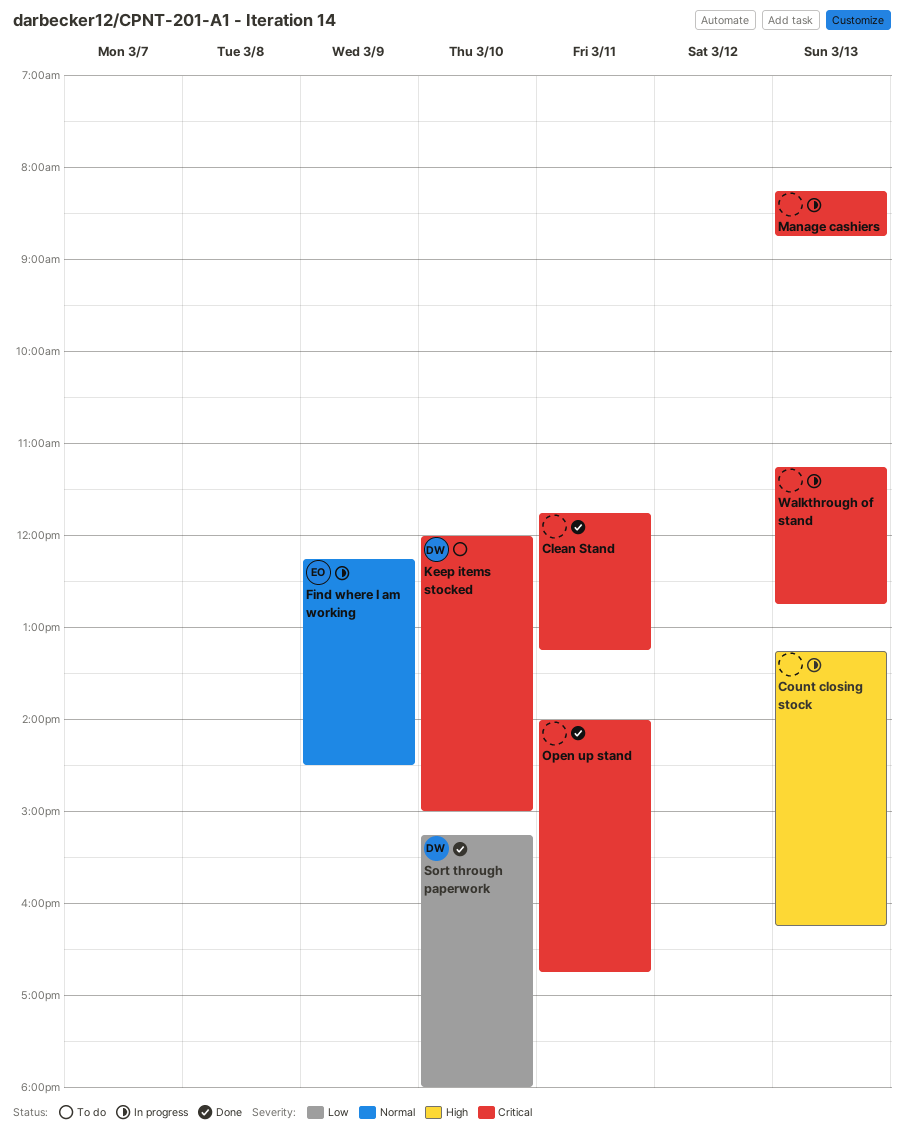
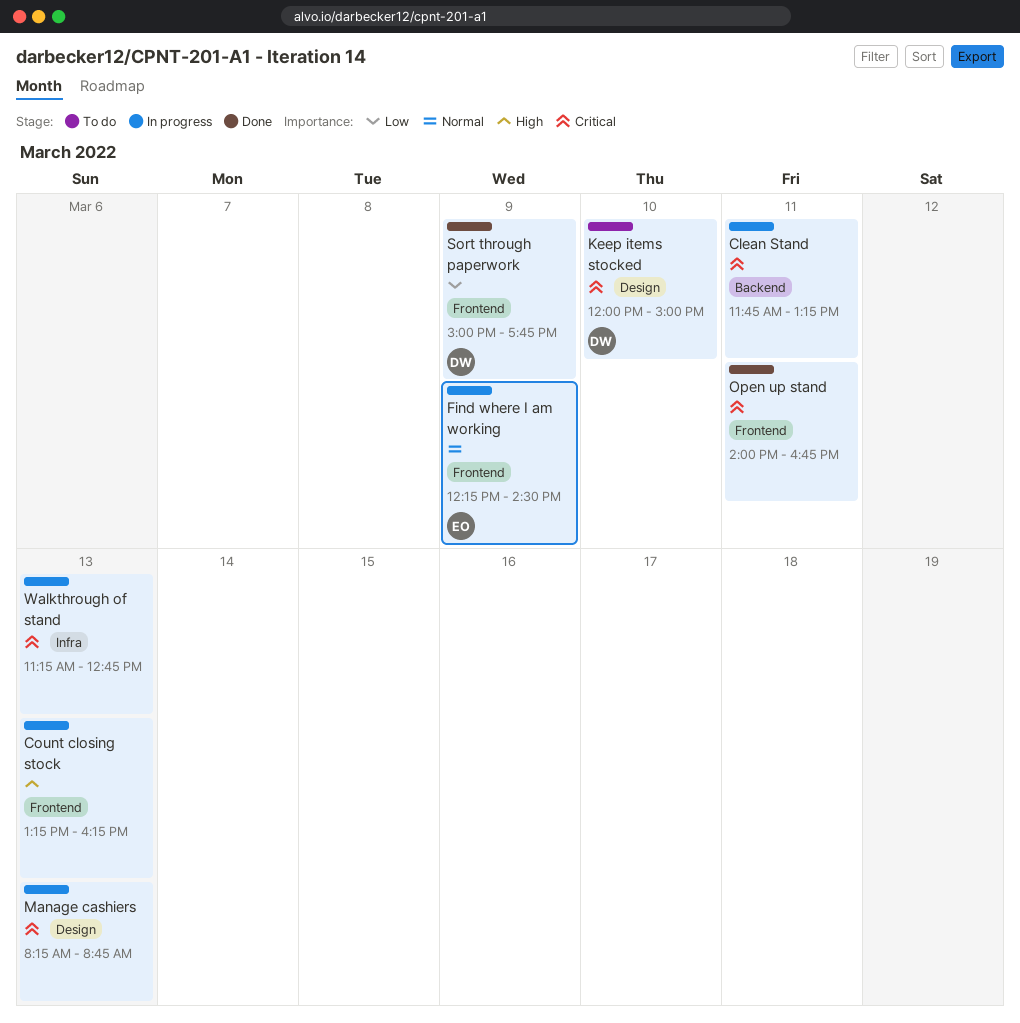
Clean Stand, status: Done -> In progress
Sort through paperwork, day: Mar 10 -> Mar 9
Sort through paperwork, begins: 15:15 -> 15:00
Sort through paperwork, ends: 18:00 -> 17:45

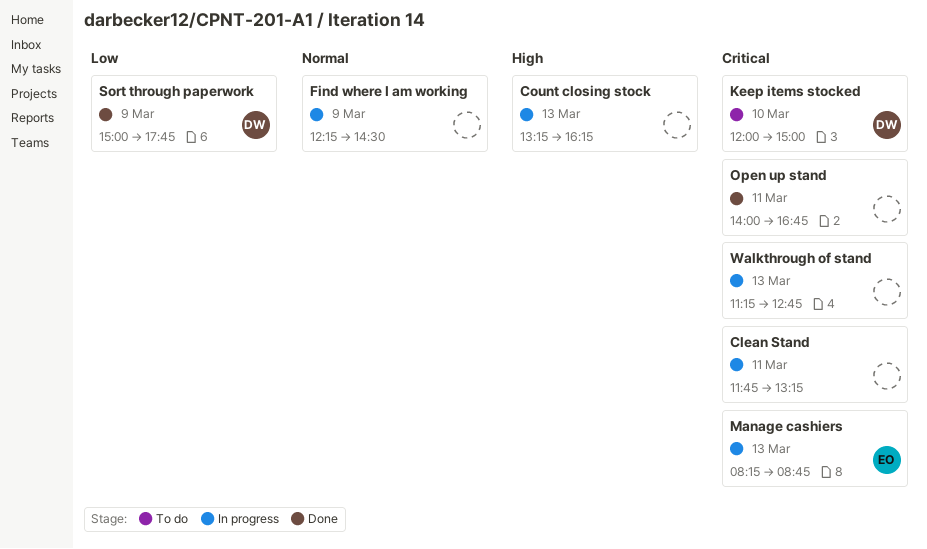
Find where I am working, owner: EO -> none
Manage cashiers, owner: none -> EO

